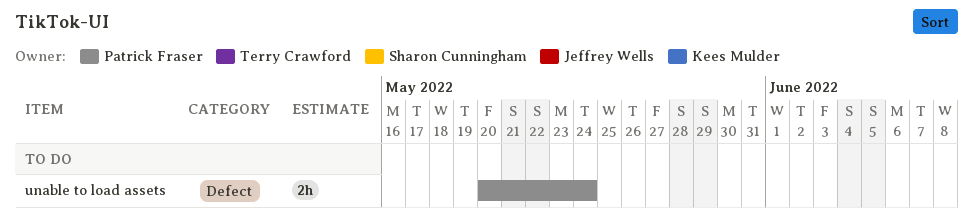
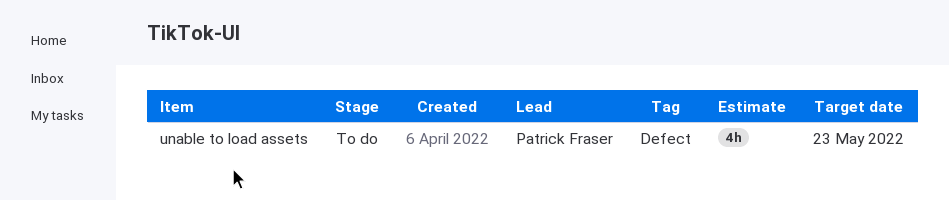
unable to load assets, estimate: 2h -> 4h
unable to load assets, due: May 24 -> May 23

